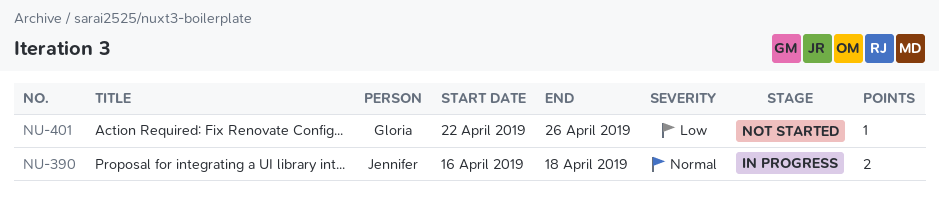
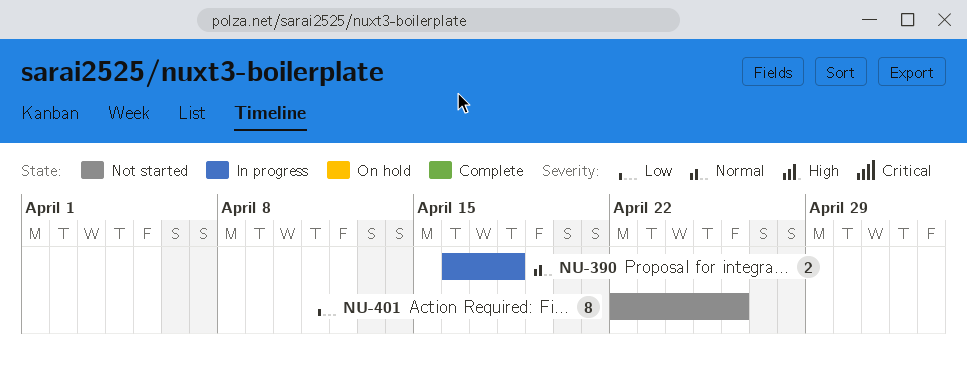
NU-401, estimate: 1 -> 8

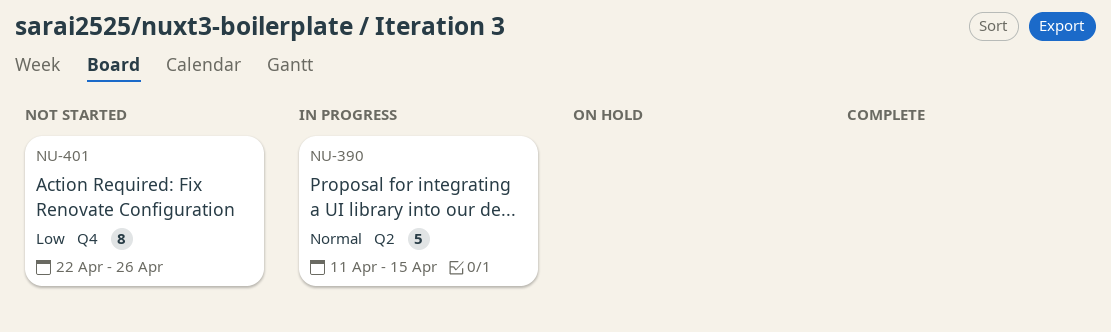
NU-390, estimate: 2 -> 5
NU-390, start: Apr 16 -> Apr 11
NU-390, due: Apr 18 -> Apr 15

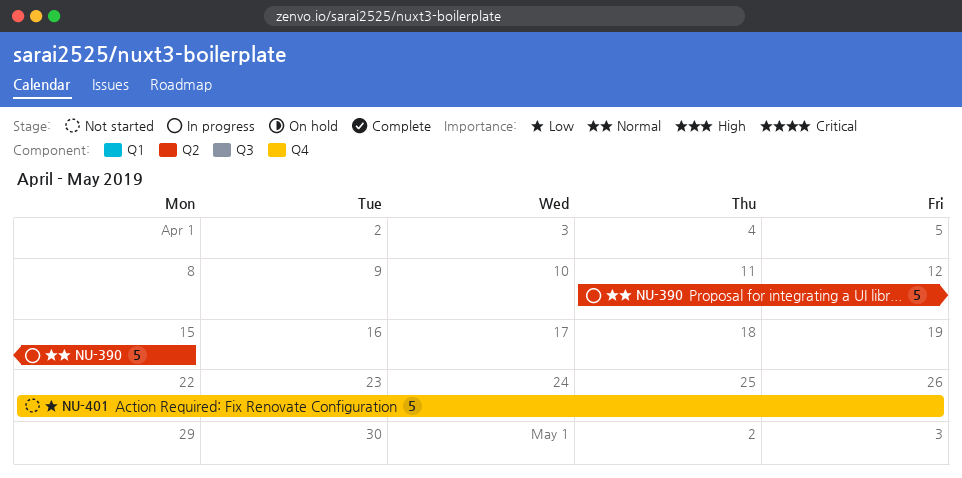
NU-401, estimate: 8 -> 5

